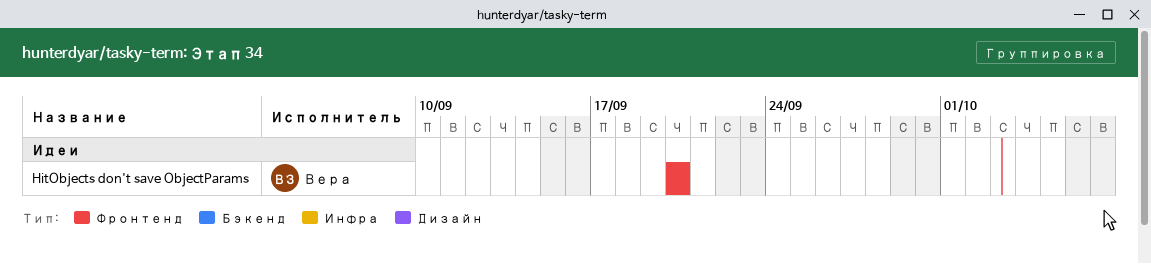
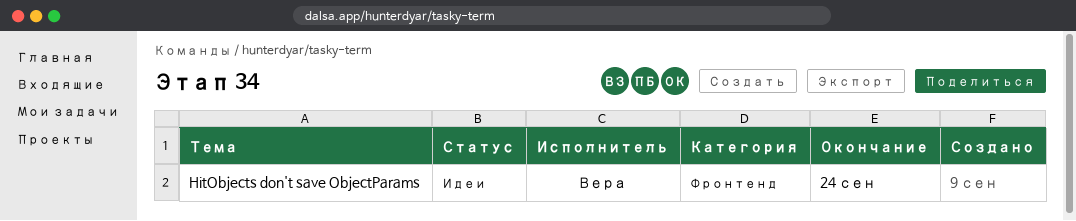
HitObjects don't save ObjectParams, due: Sep 20 -> Sep 24

